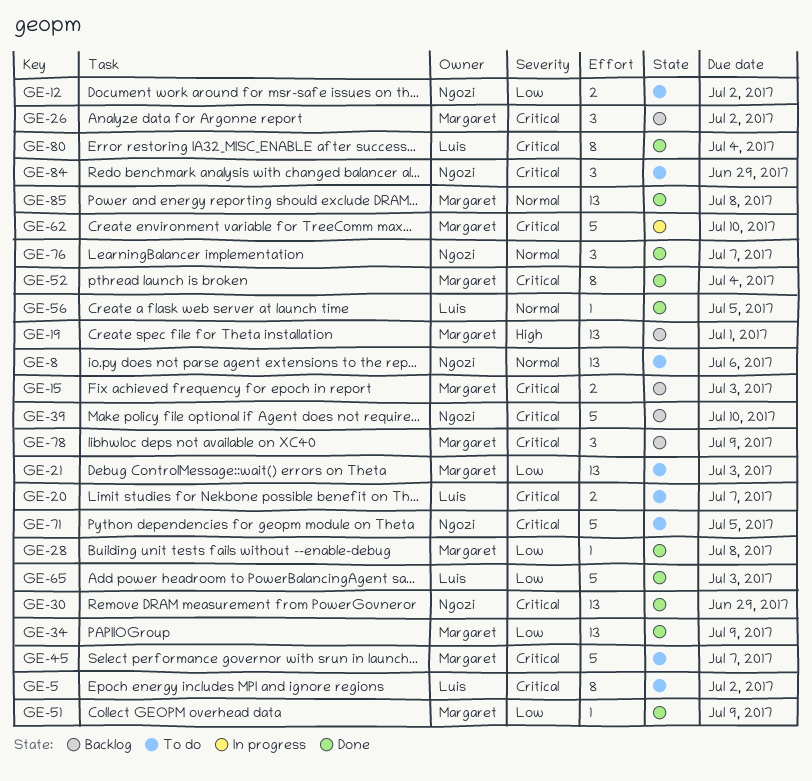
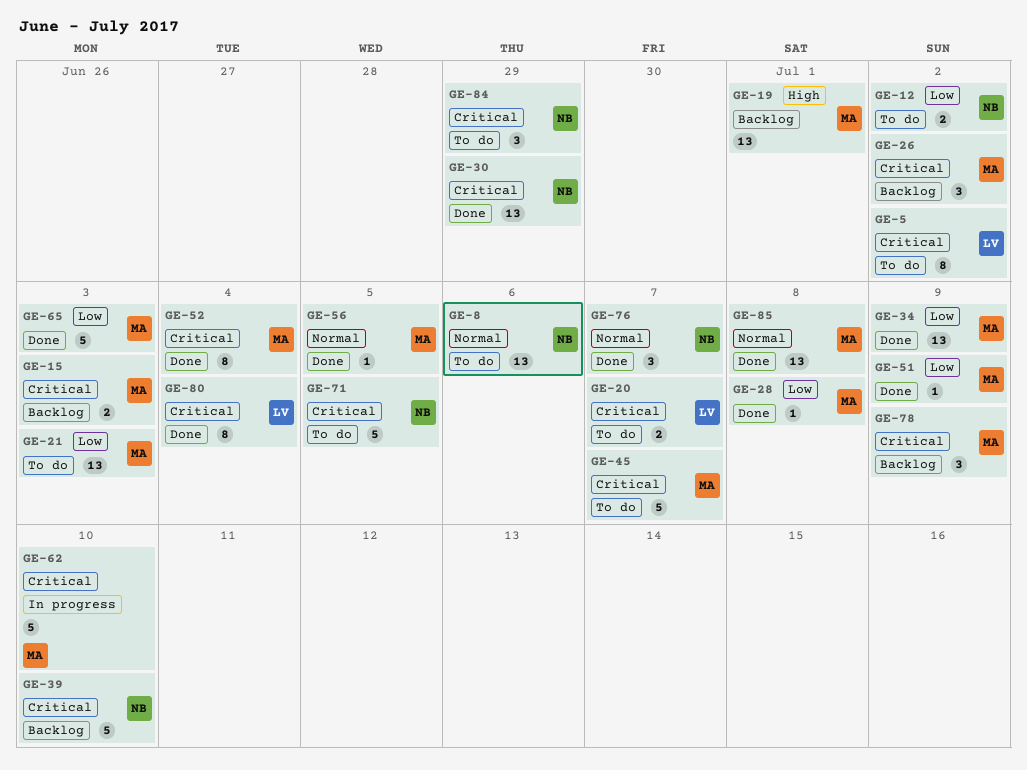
GE-56, owner: Luis -> Margaret
GE-65, owner: Luis -> Margaret

